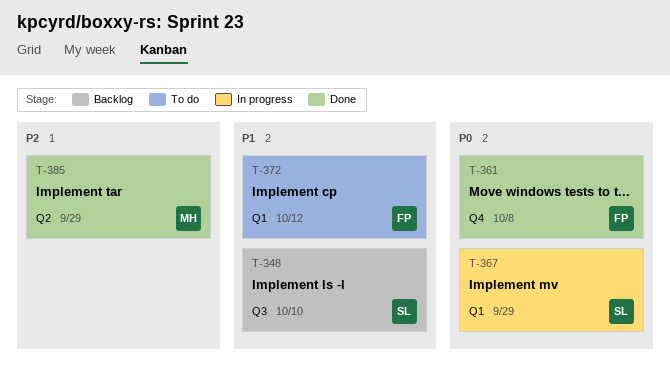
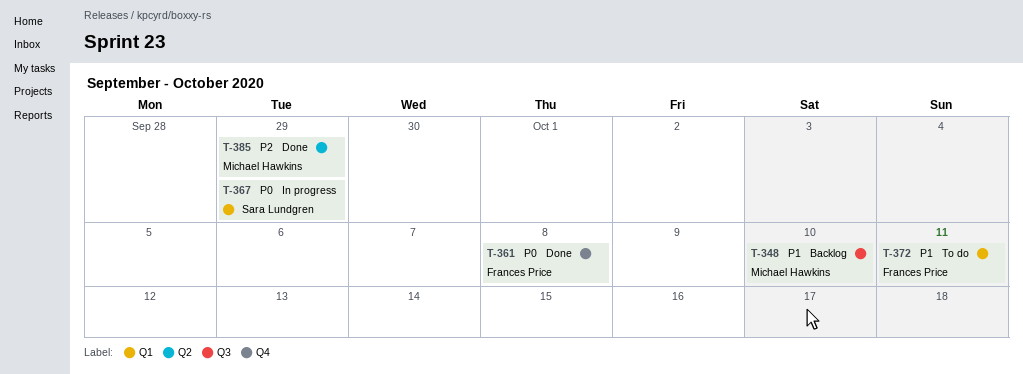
T-348, owner: Sara Lundgren -> Michael Hawkins
T-372, due: Oct 12 -> Oct 11

